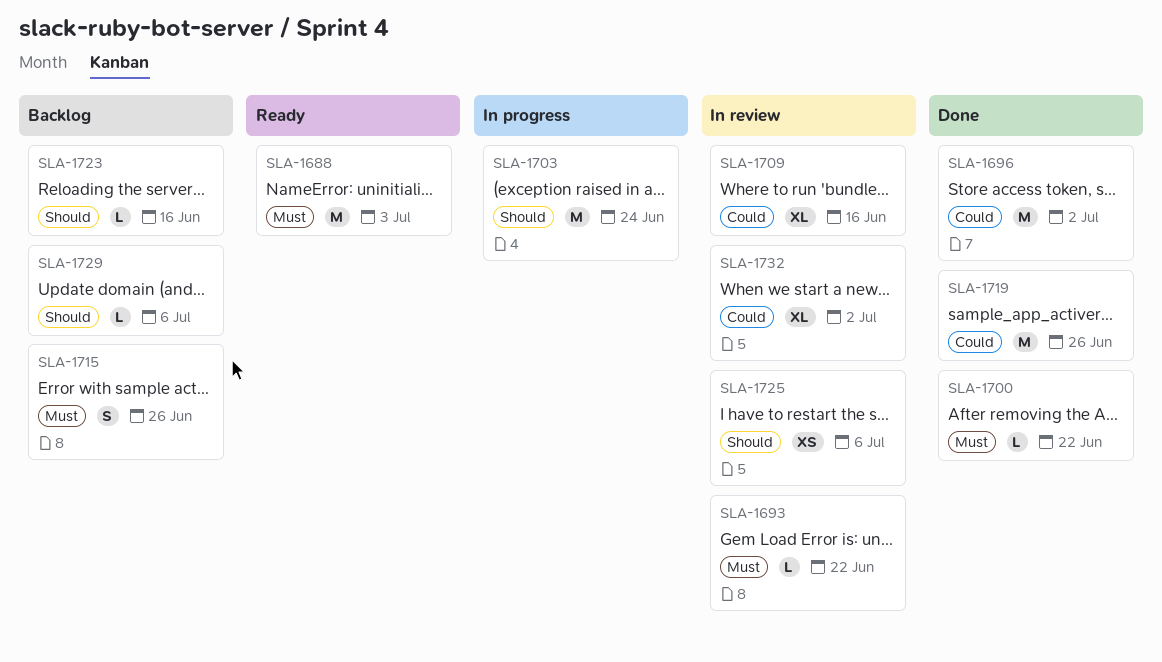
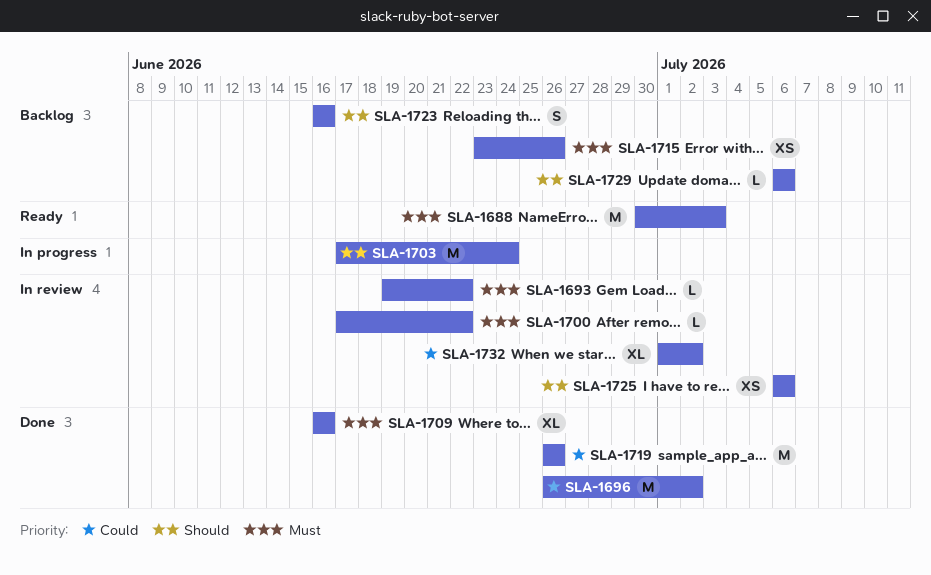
SLA-1700, status: Done -> In review
SLA-1709, status: In review -> Done
SLA-1709, priority: Could -> Must
SLA-1715, estimate: S -> XS
SLA-1723, estimate: L -> S

